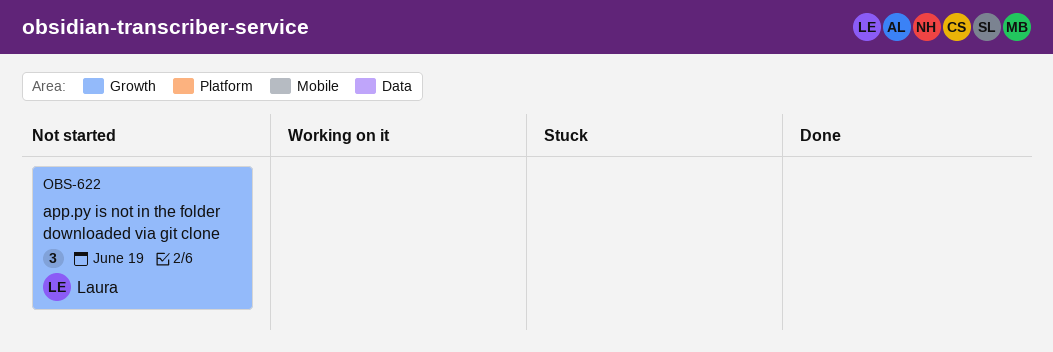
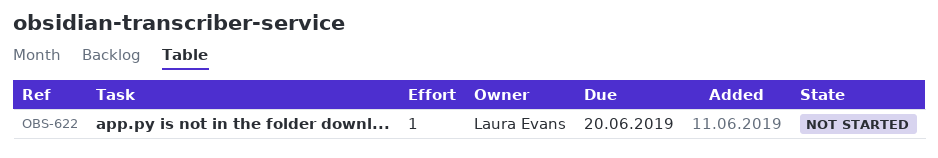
OBS-622, estimate: 3 -> 1
OBS-622, due: Jun 19 -> Jun 20

